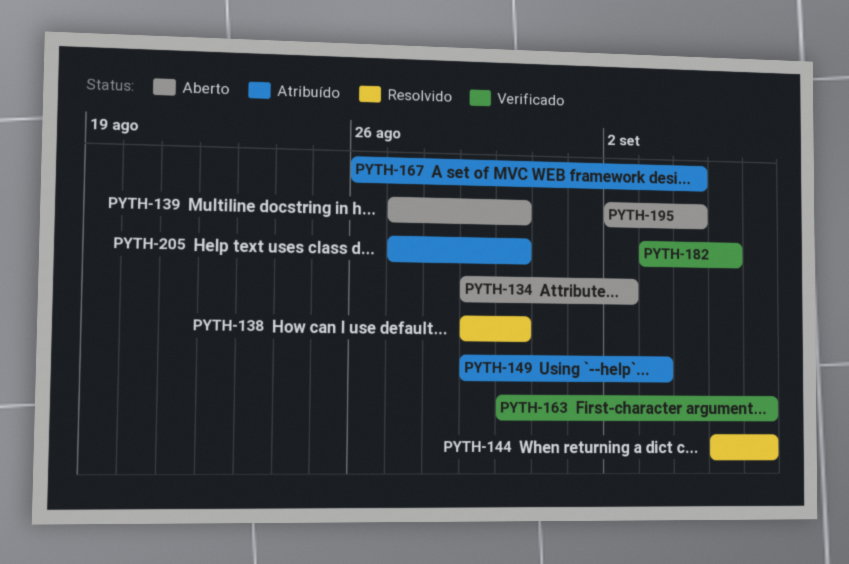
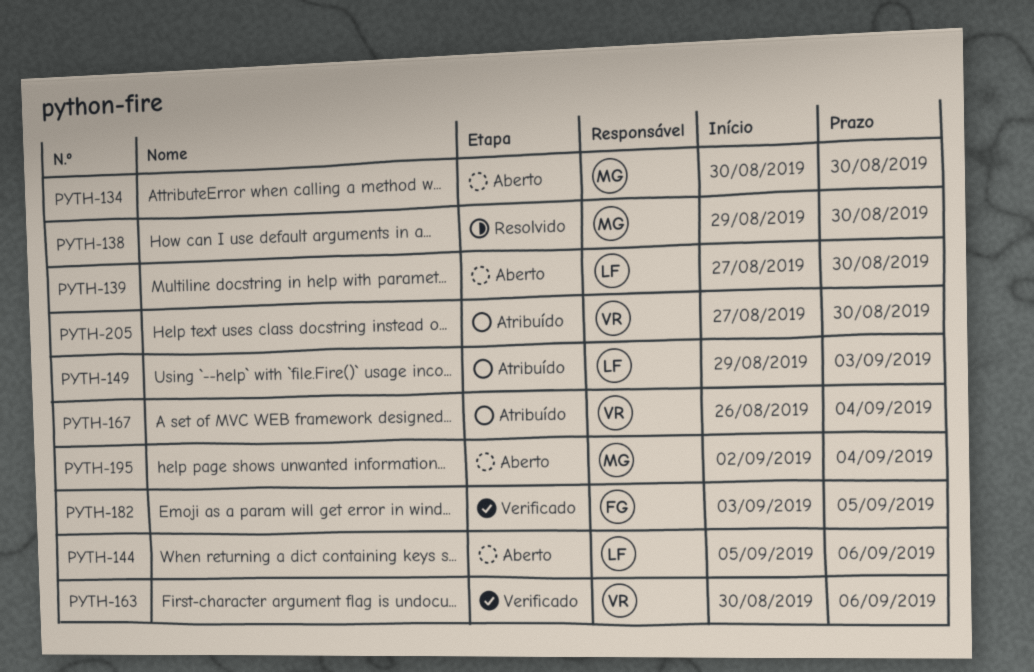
PYTH-134, start: Aug 29 -> Aug 30
PYTH-134, due: Sep 2 -> Aug 30
PYTH-144, status: Resolvido -> Aberto

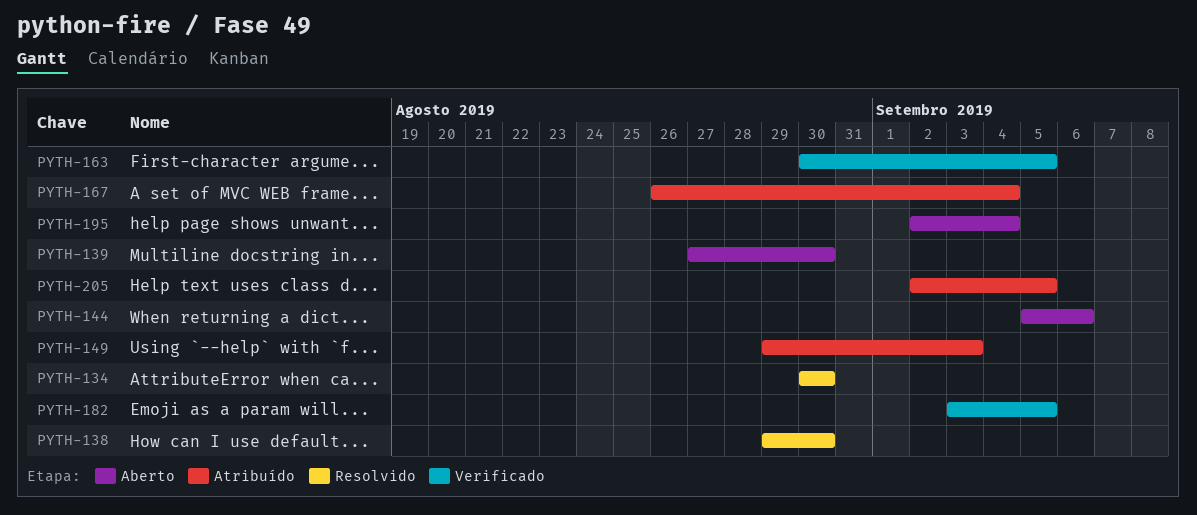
PYTH-134, status: Aberto -> Resolvido
PYTH-163, due: Sep 6 -> Sep 5
PYTH-205, start: Aug 27 -> Sep 2
PYTH-205, due: Aug 30 -> Sep 5

